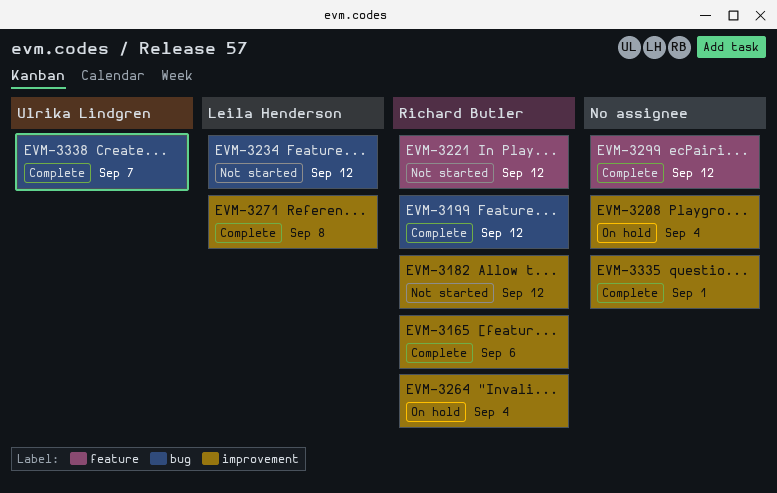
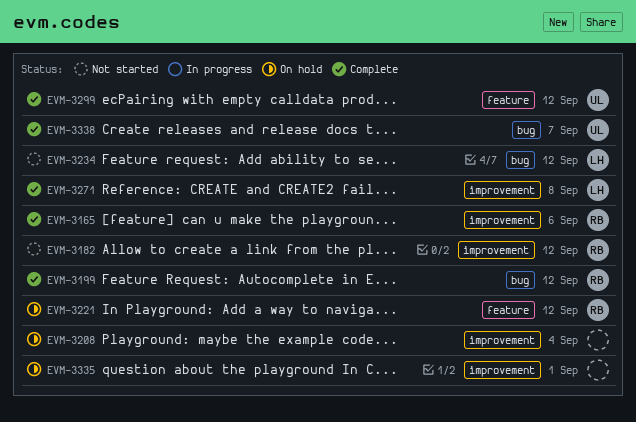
EVM-3221, status: Not started -> On hold
EVM-3264: present -> none
EVM-3299, owner: none -> Ulrika Lindgren
EVM-3335, status: Complete -> On hold

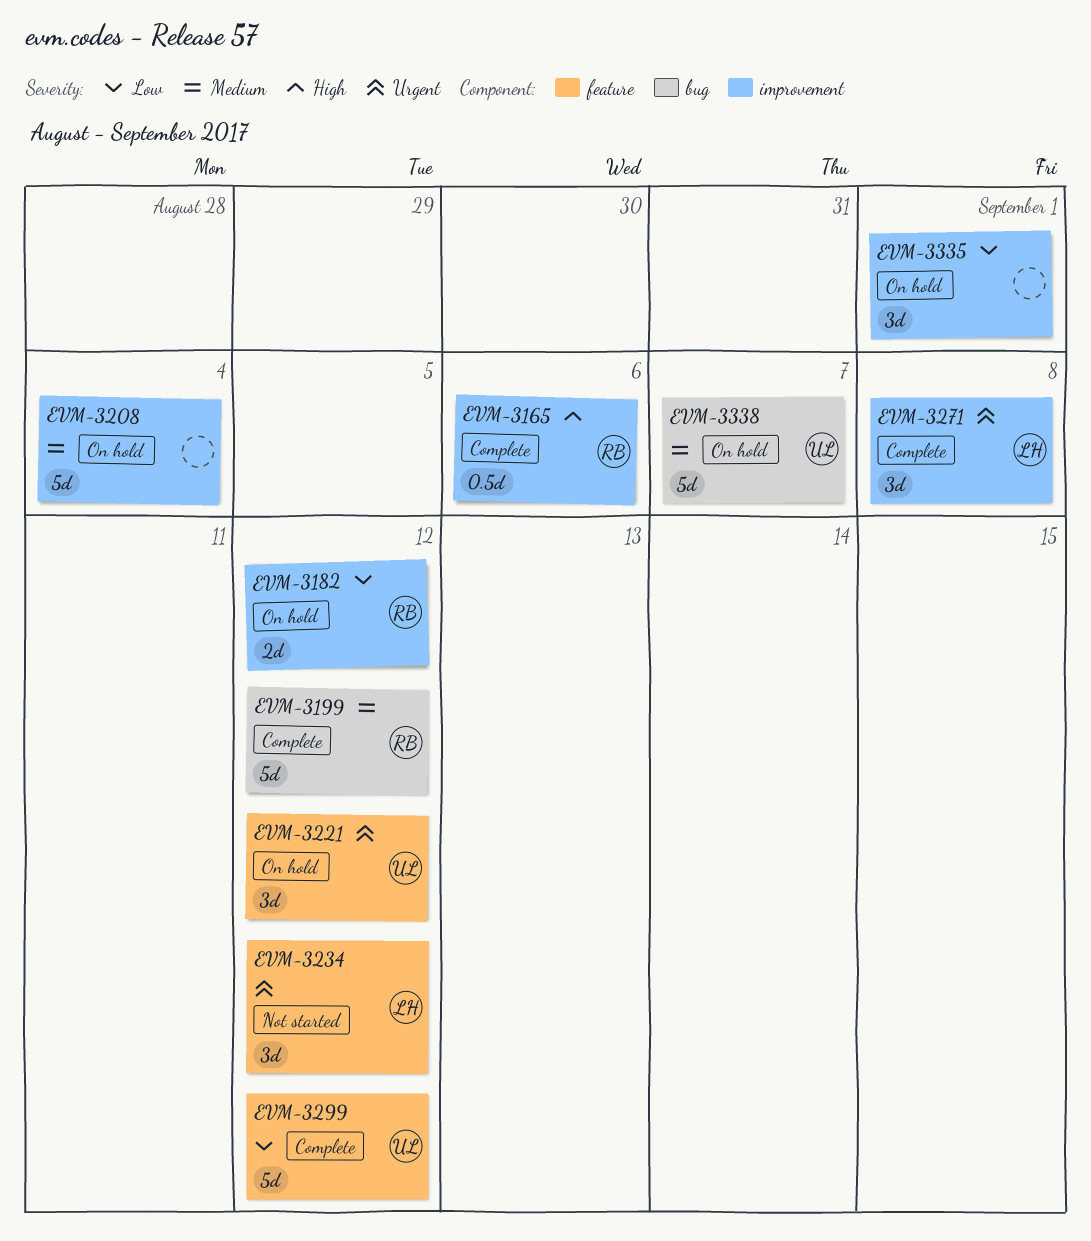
EVM-3182, status: Not started -> On hold
EVM-3221, owner: RB -> UL
EVM-3234, label: bug -> feature
EVM-3338, status: Complete -> On hold

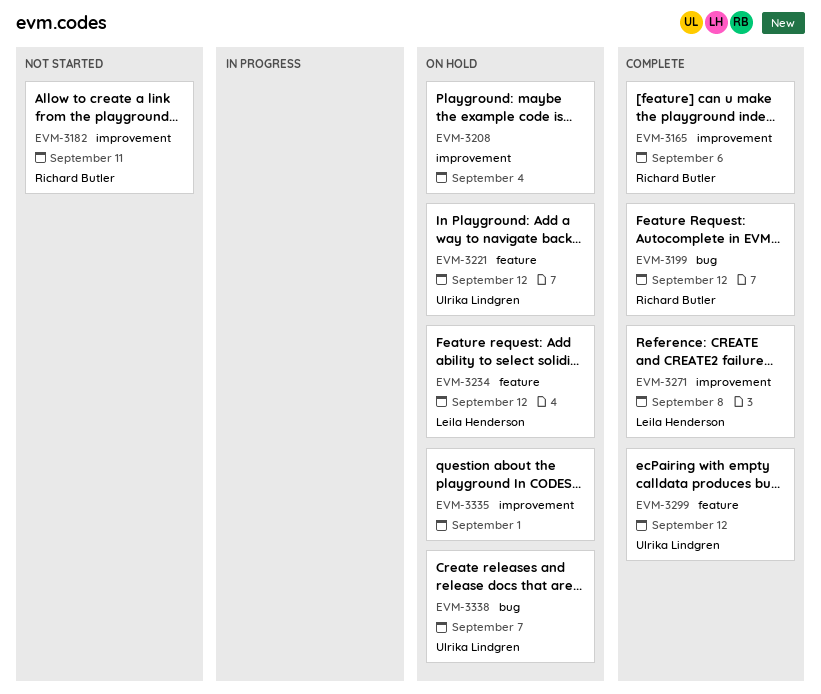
EVM-3182, status: On hold -> Not started
EVM-3182, due: Sep 12 -> Sep 11
EVM-3234, status: Not started -> On hold

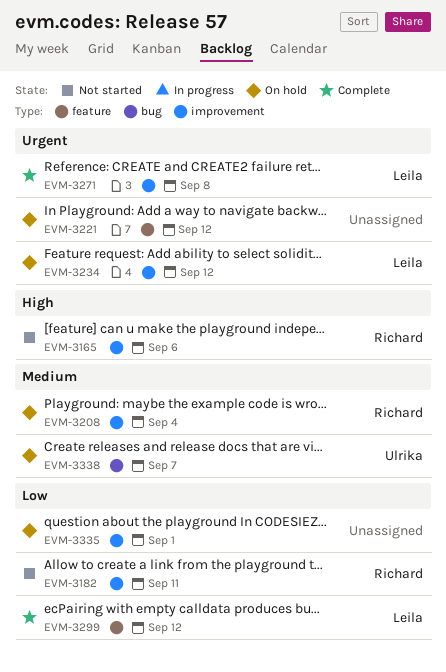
EVM-3165, status: Complete -> Not started
EVM-3199: present -> none
EVM-3208, owner: none -> Richard Butler
EVM-3221, owner: Ulrika Lindgren -> none
EVM-3234, label: feature -> improvement
EVM-3299, owner: Ulrika Lindgren -> Leila Henderson

